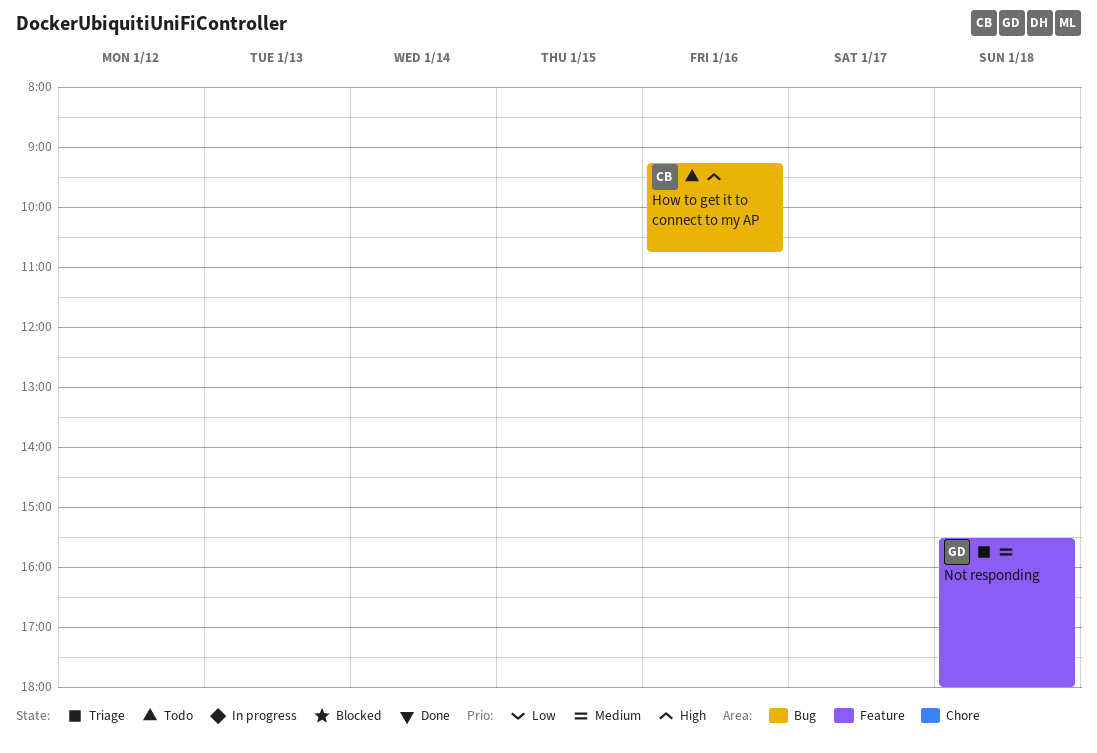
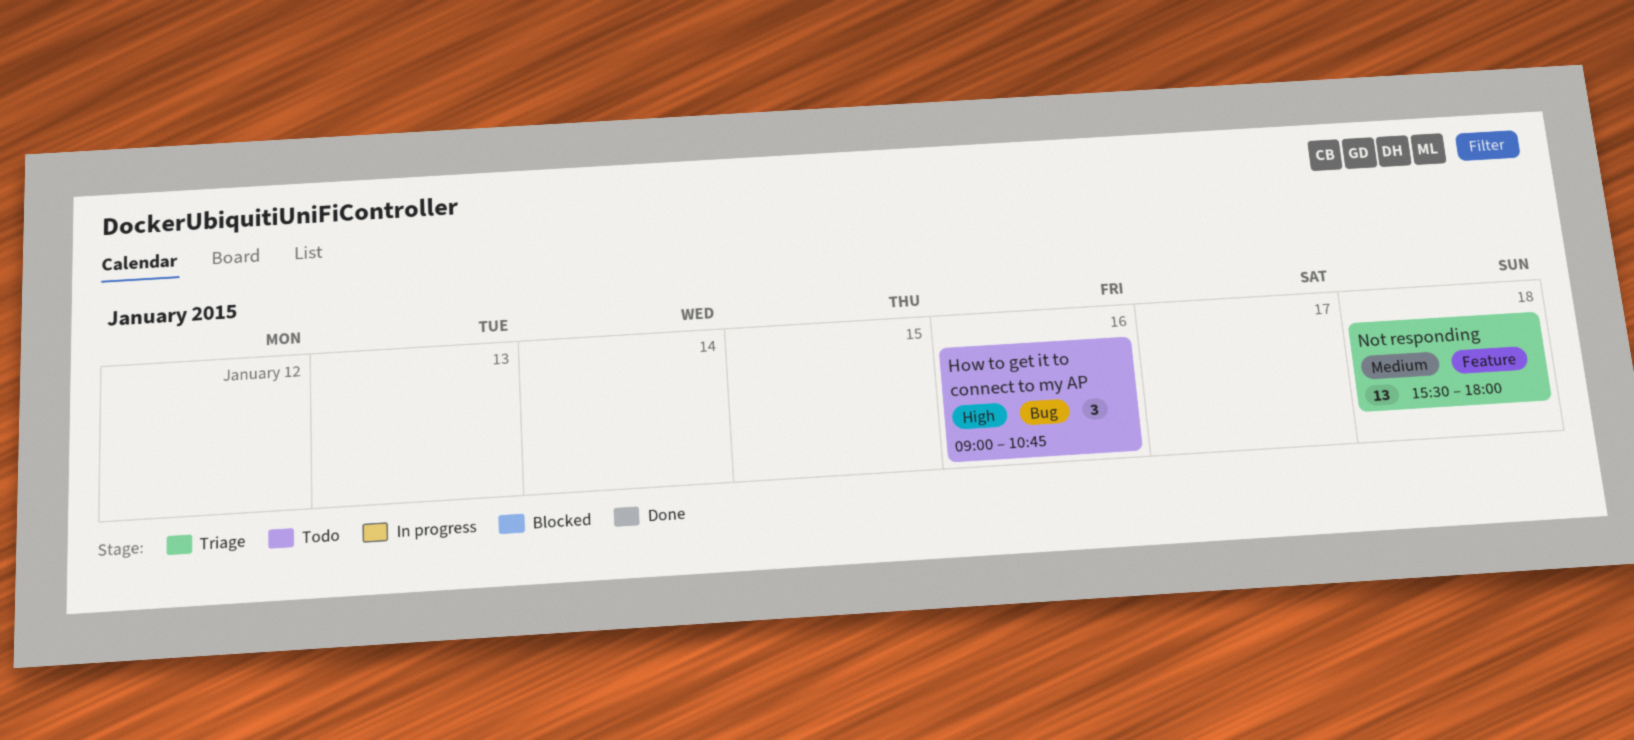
How to get it to connect to my AP, begins: 09:15 -> 09:00

